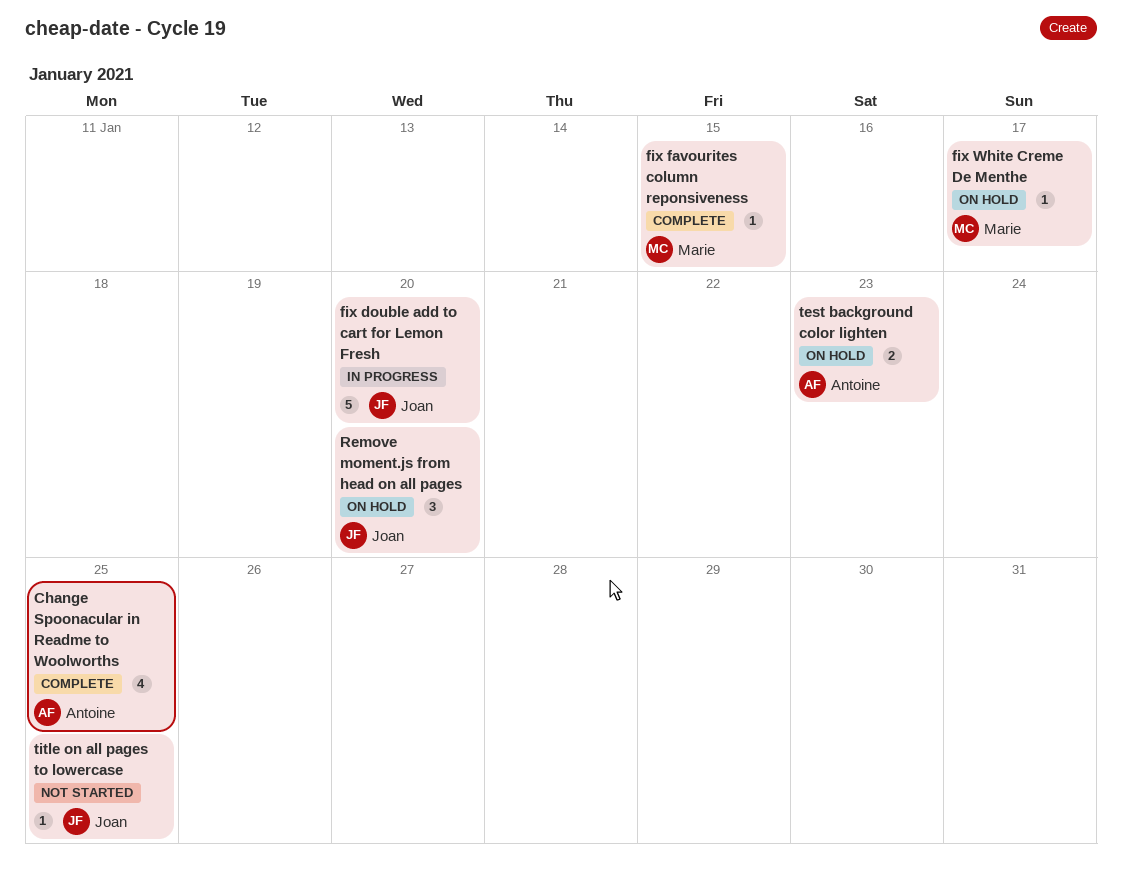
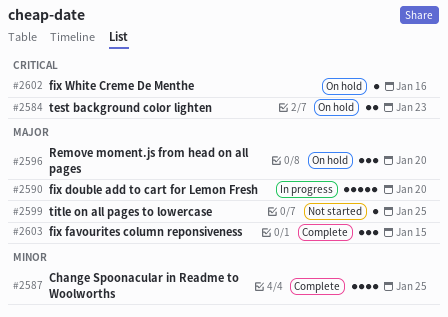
fix favourites column reponsiveness, estimate: 1 -> 3
fix White Creme De Menthe, due: Jan 17 -> Jan 16

